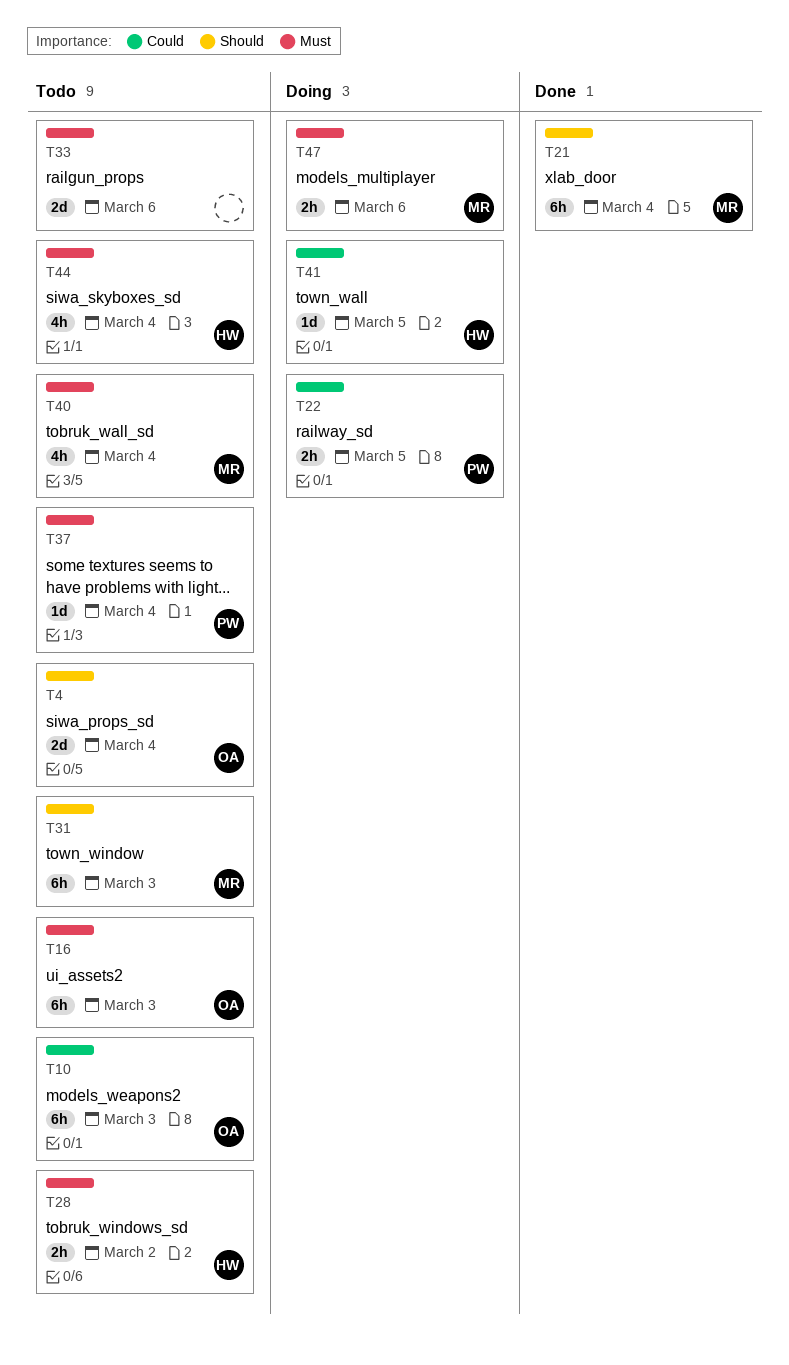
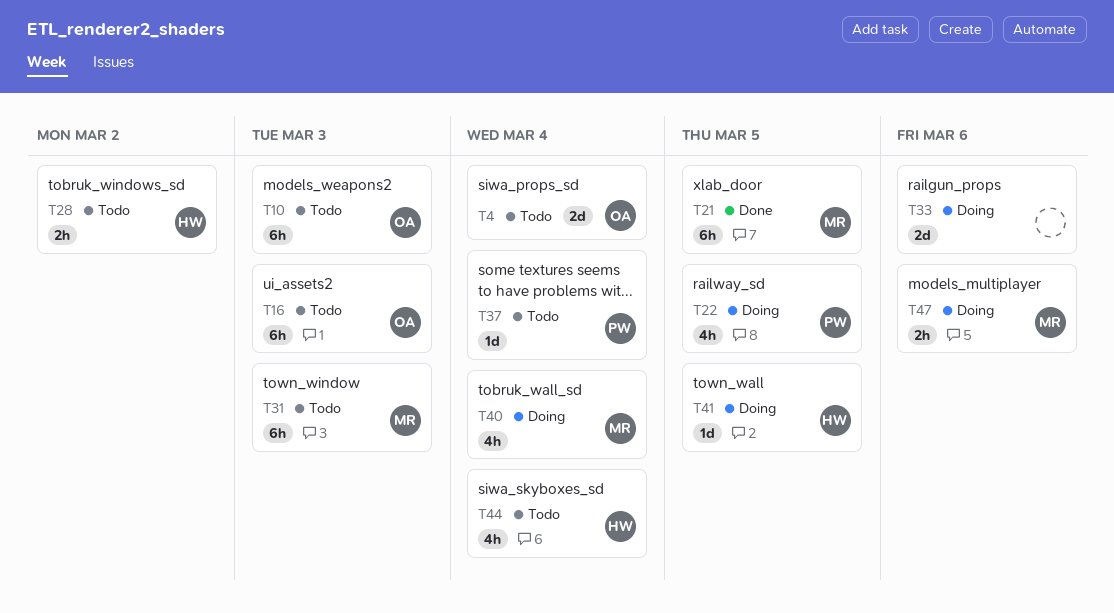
T21, due: Mar 4 -> Mar 5
T22, estimate: 2h -> 4h
T33, status: Todo -> Doing
T40, status: Todo -> Doing

